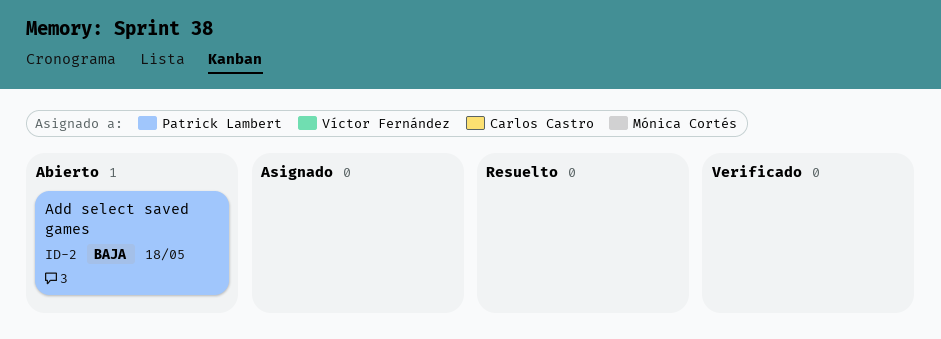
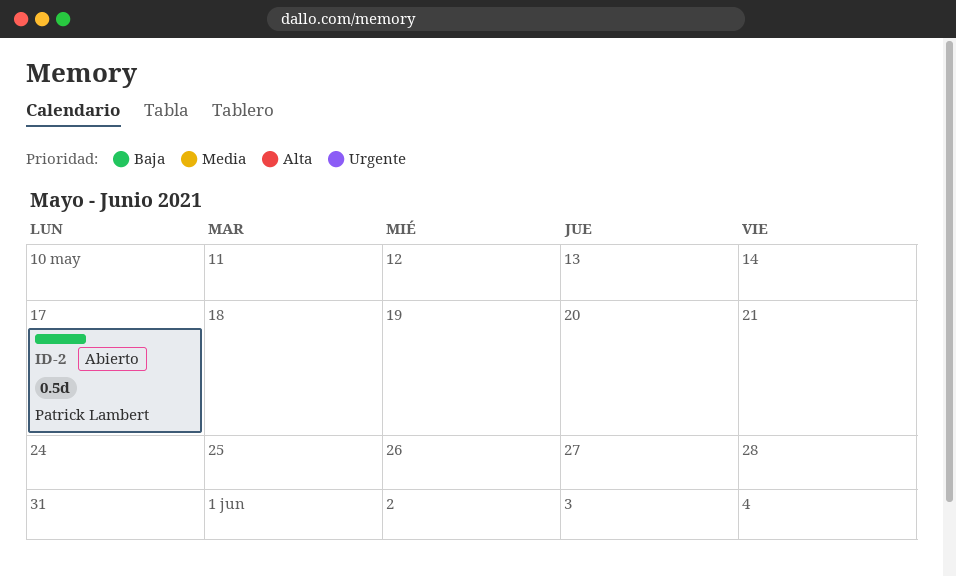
ID-2, due: May 18 -> May 17

